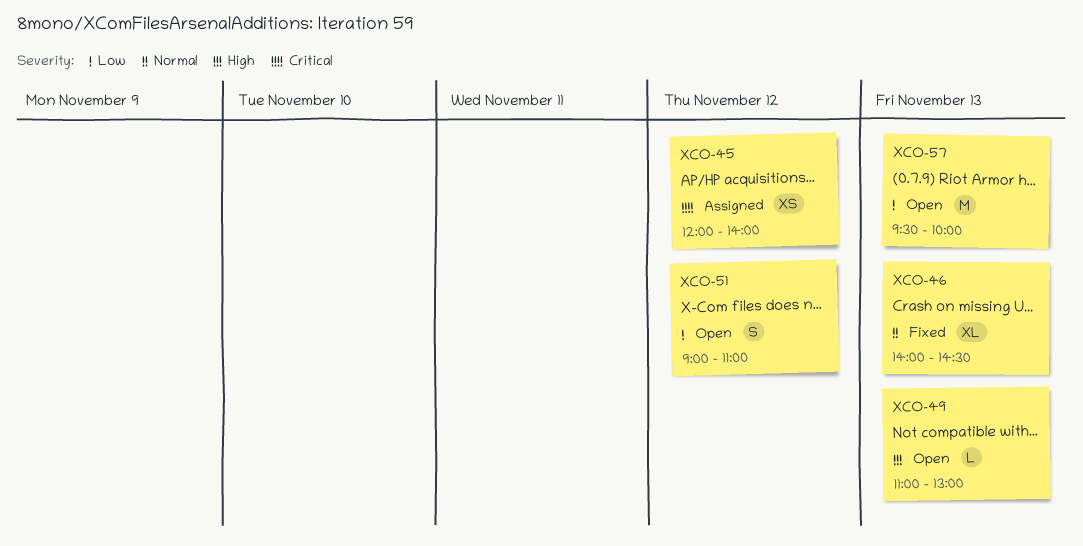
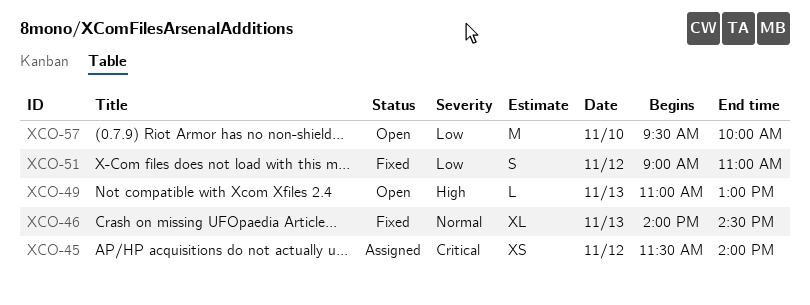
XCO-45, begins: 12:00 -> 11:30
XCO-51, status: Open -> Fixed
XCO-57, day: Nov 13 -> Nov 10

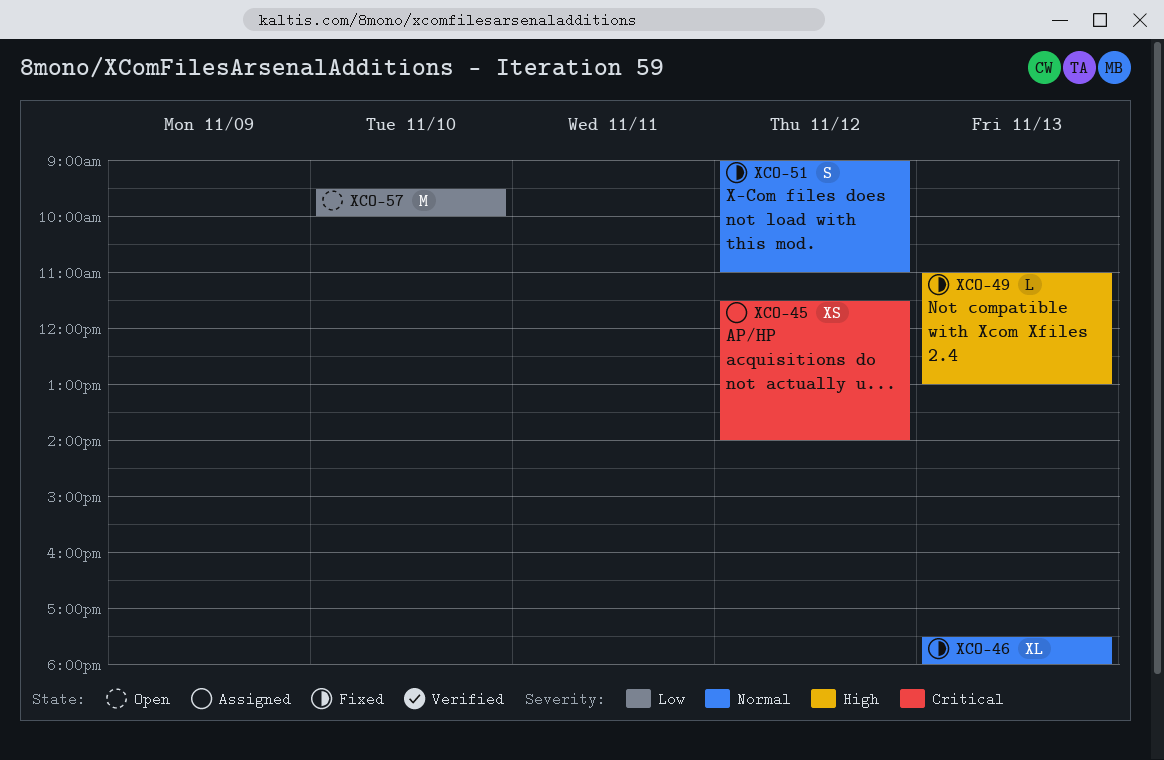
XCO-46, begins: 14:00 -> 17:30
XCO-46, ends: 14:30 -> 18:00
XCO-49, status: Open -> Fixed
XCO-51, priority: Low -> Normal

